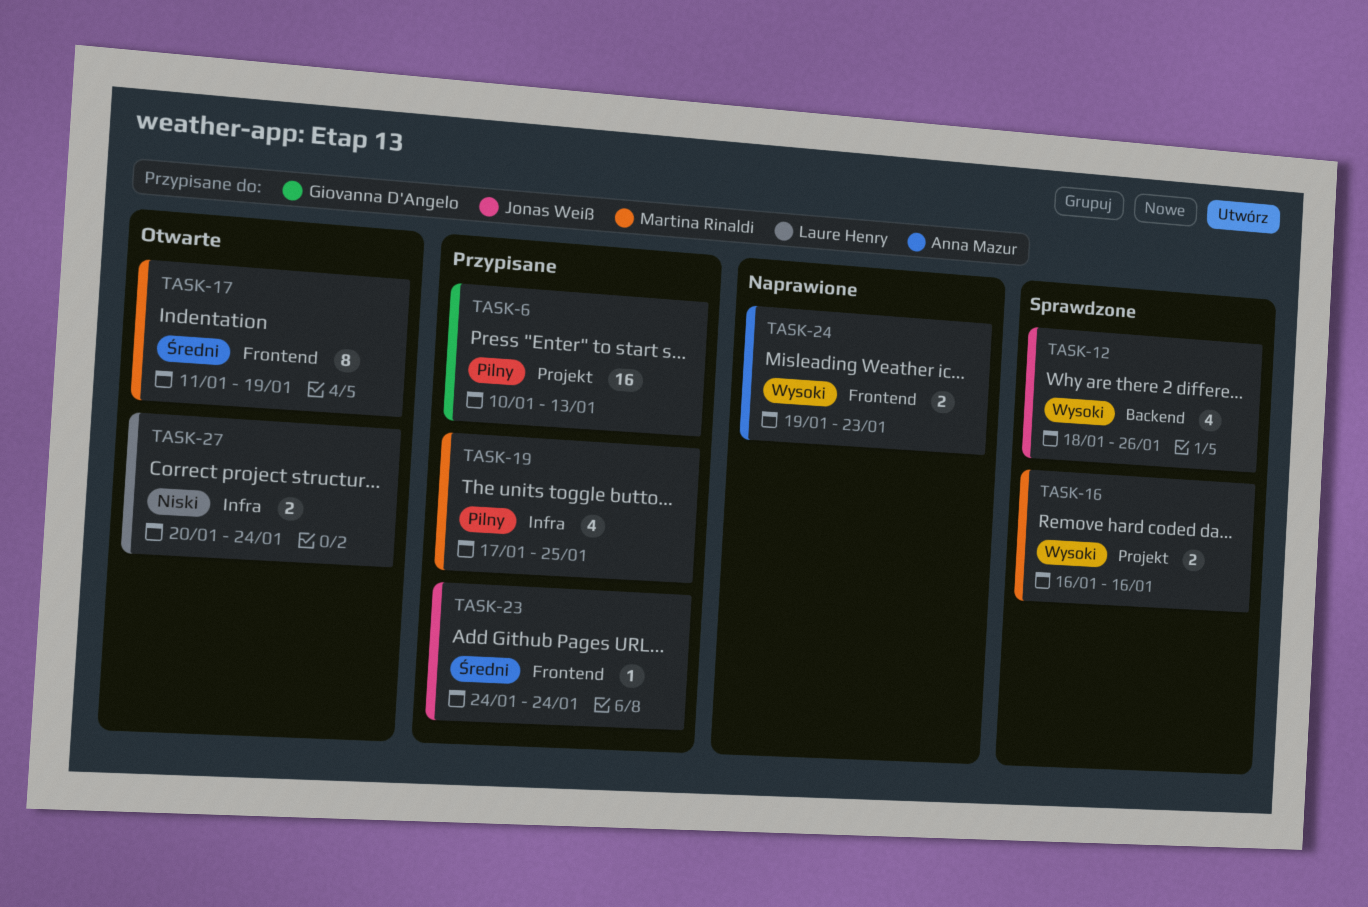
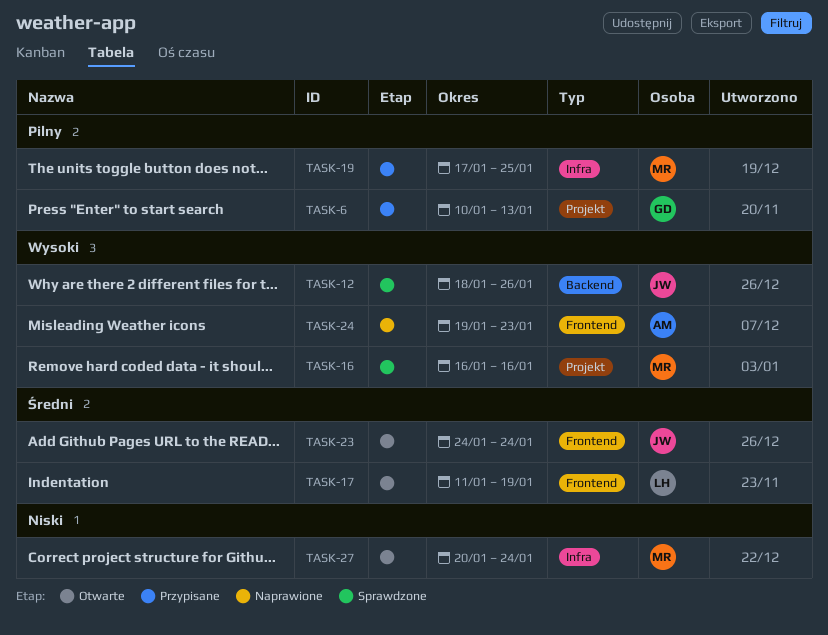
TASK-17, owner: Martina Rinaldi -> Laure Henry
TASK-23, status: Przypisane -> Otwarte
TASK-27, owner: Laure Henry -> Martina Rinaldi

